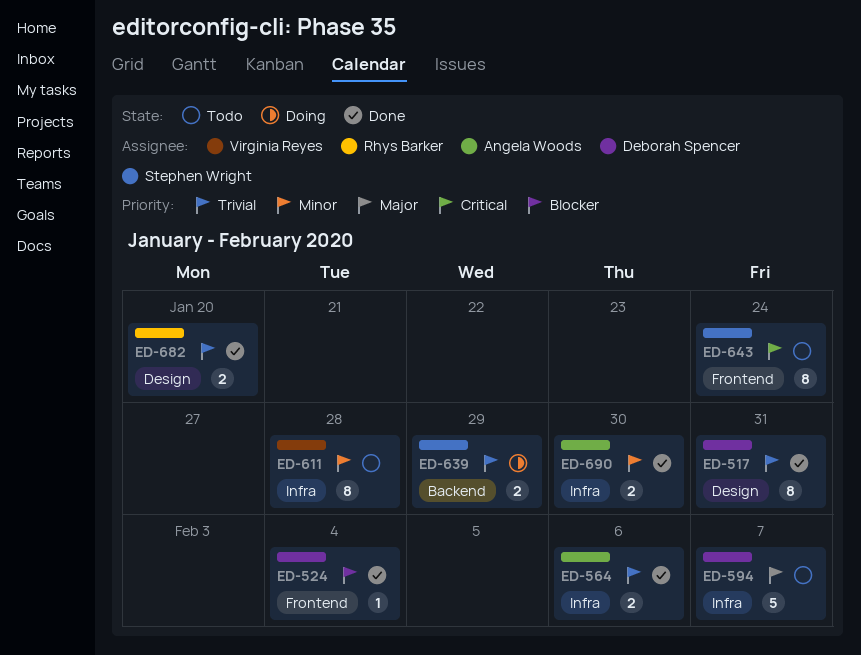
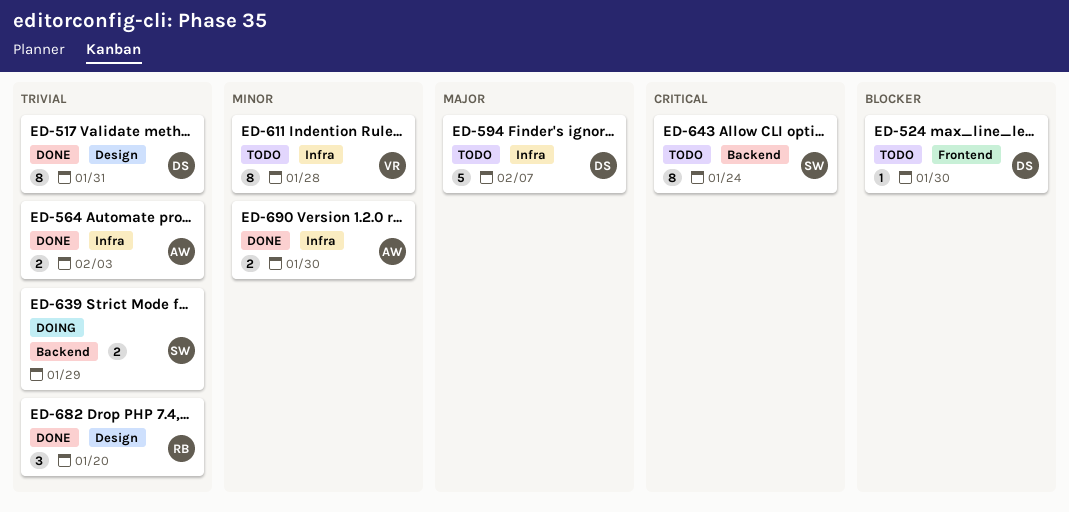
ED-524, status: Done -> Todo
ED-524, due: Feb 4 -> Jan 30
ED-564, due: Feb 6 -> Feb 3
ED-643, label: Frontend -> Backend
ED-682, estimate: 2 -> 3

